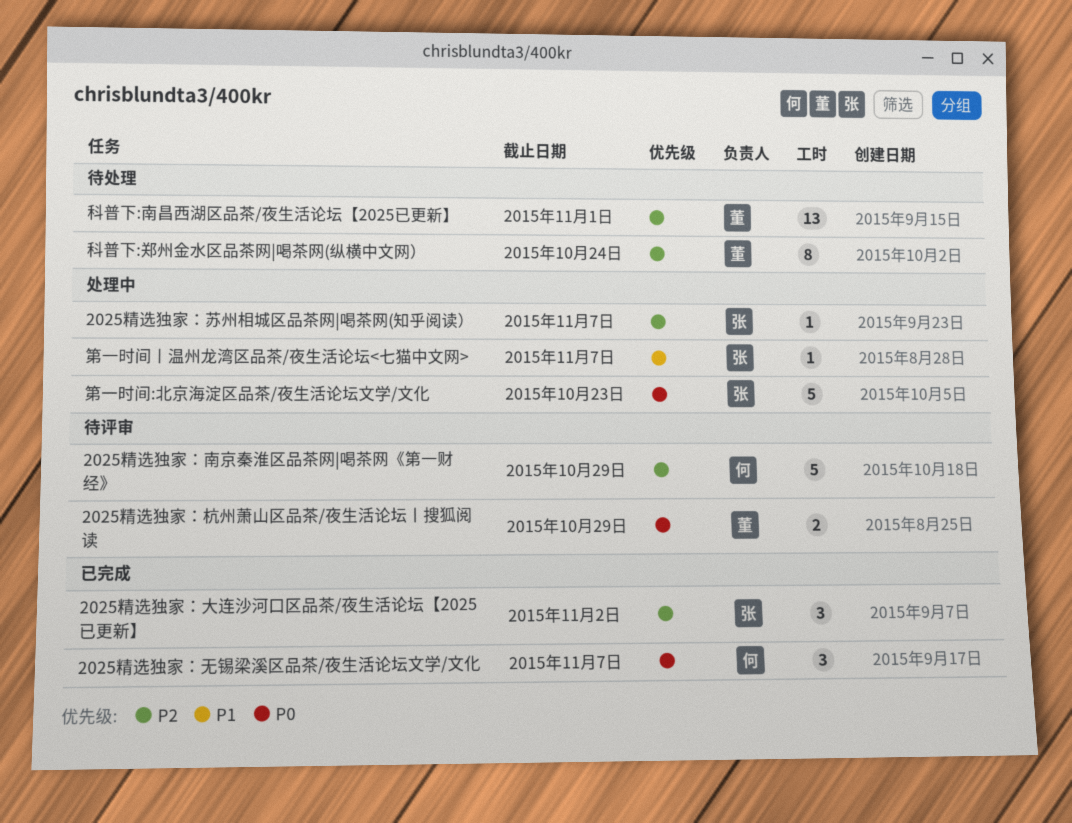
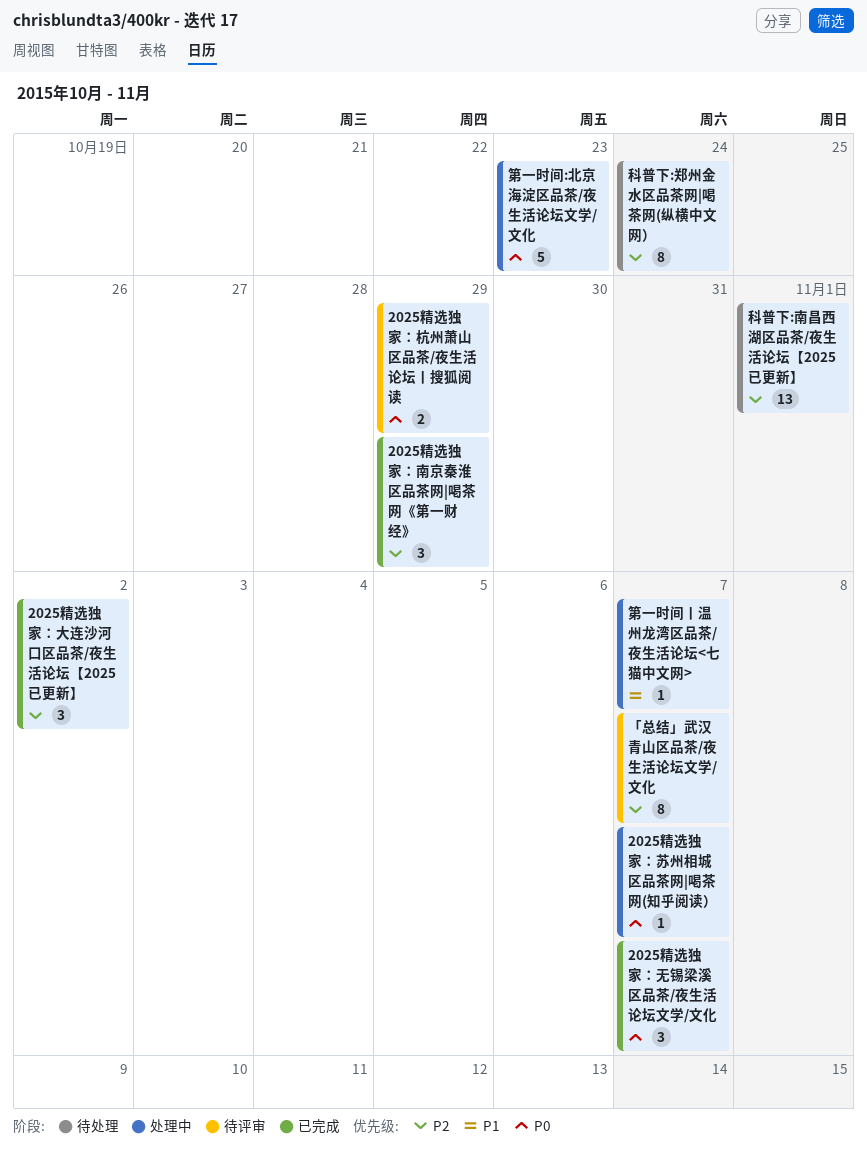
2025精选独家：南京秦淮区品茶网|喝茶网《第一财经》, status: 待评审 -> 已完成
2025精选独家：南京秦淮区品茶网|喝茶网《第一财经》, estimate: 5 -> 3
2025精选独家：苏州相城区品茶网|喝茶网(知乎阅读）, priority: P2 -> P0
「总结」武汉青山区品茶/夜生活论坛文学/文化: none -> present

